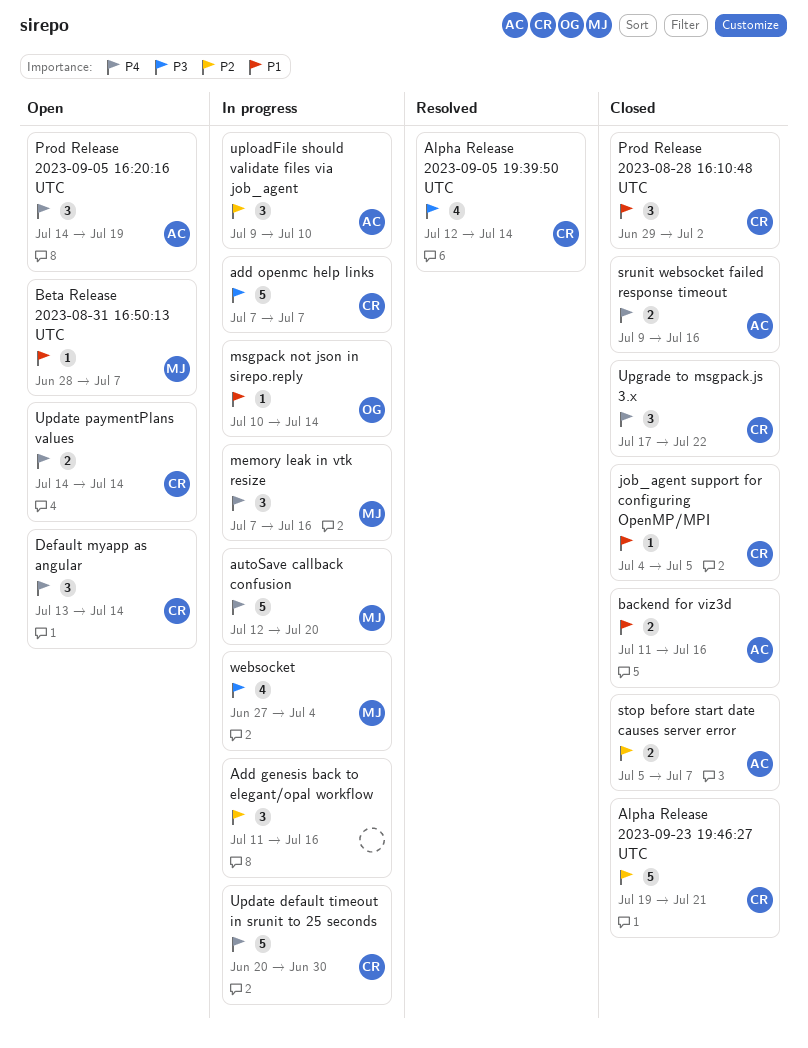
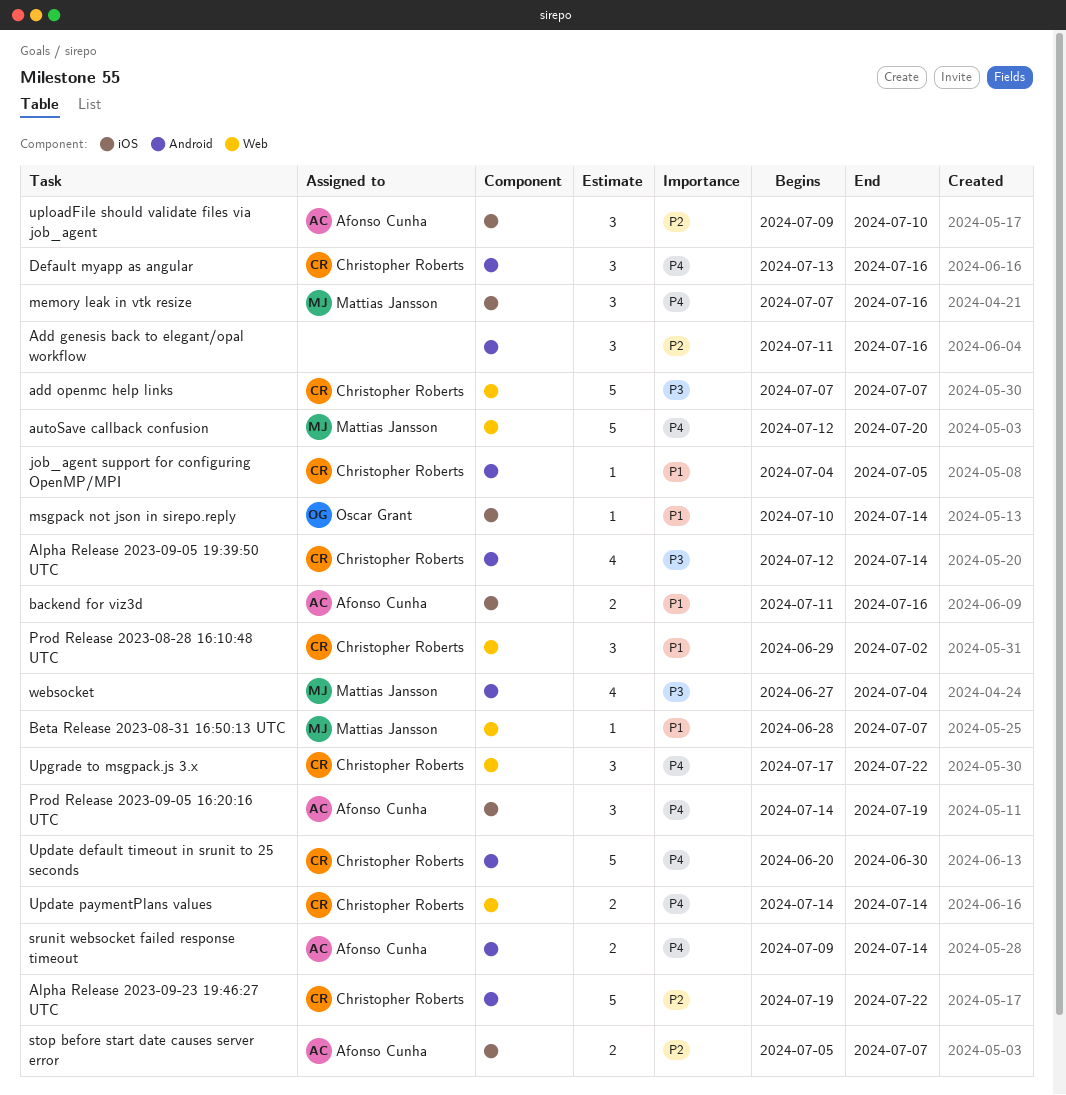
Alpha Release 2023-09-23 19:46:27 UTC, due: Jul 21 -> Jul 22
Default myapp as angular, due: Jul 14 -> Jul 16
srunit websocket failed response timeout, due: Jul 16 -> Jul 14

